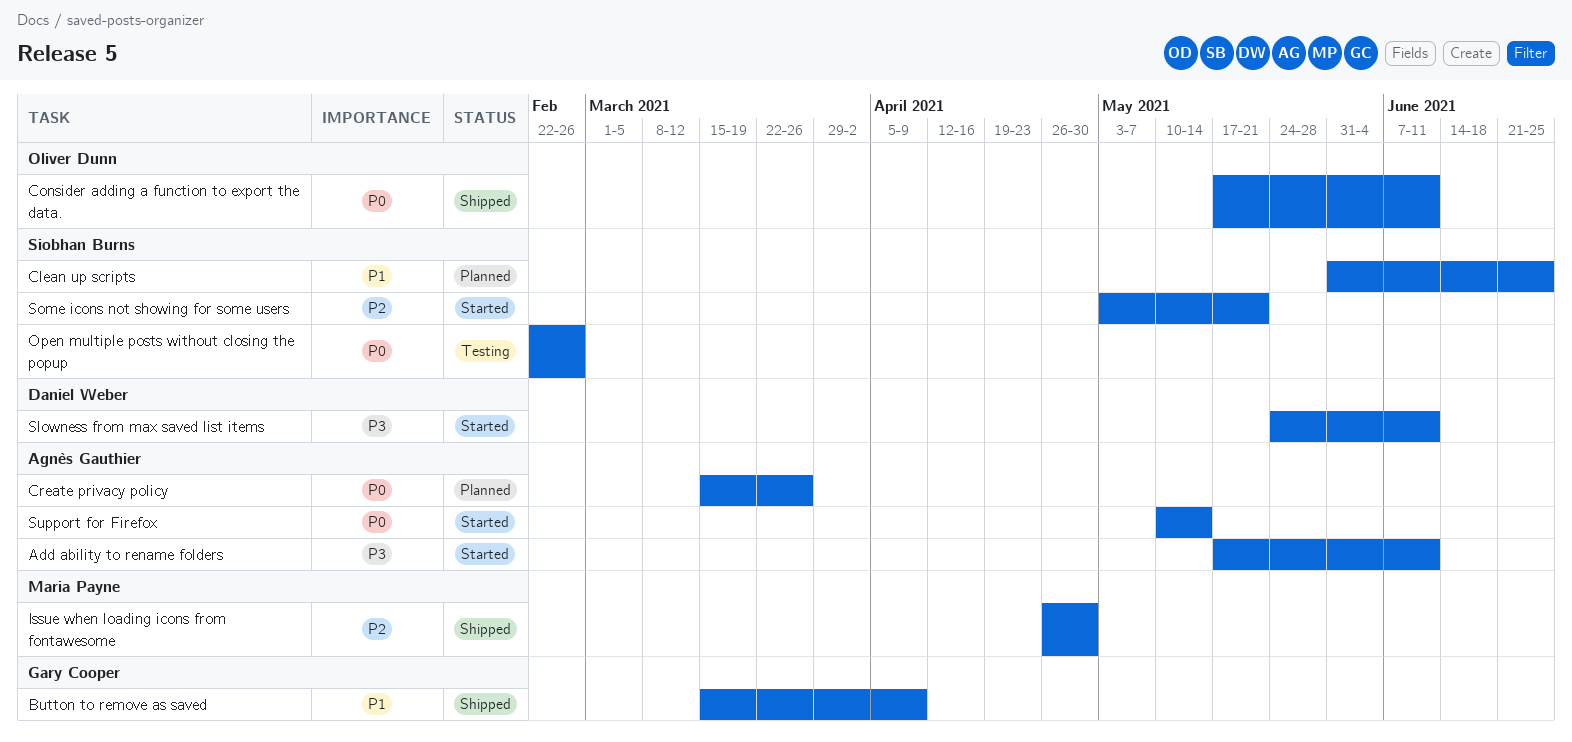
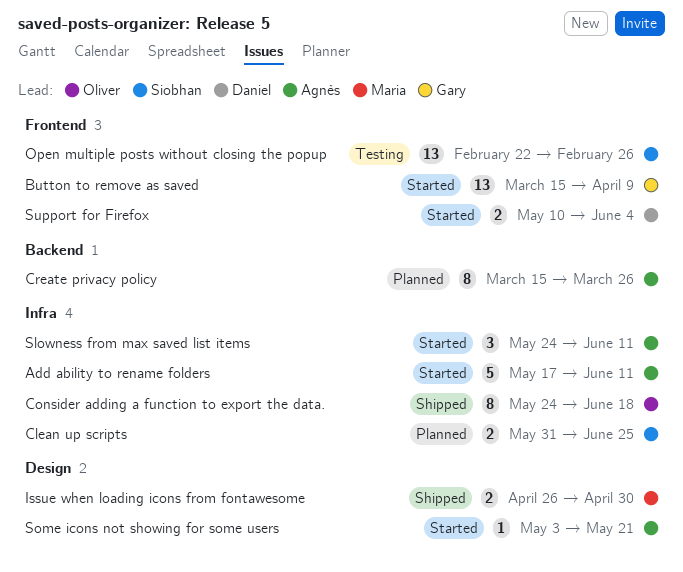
Button to remove as saved, status: Shipped -> Started
Consider adding a function to export the data., start: May 17 -> May 24
Consider adding a function to export the data., due: Jun 11 -> Jun 18
Slowness from max saved list items, owner: Daniel Weber -> Agnès Gauthier
Some icons not showing for some users, owner: Siobhan Burns -> Agnès Gauthier
Support for Firefox, owner: Agnès Gauthier -> Daniel Weber
Support for Firefox, due: May 14 -> Jun 4

